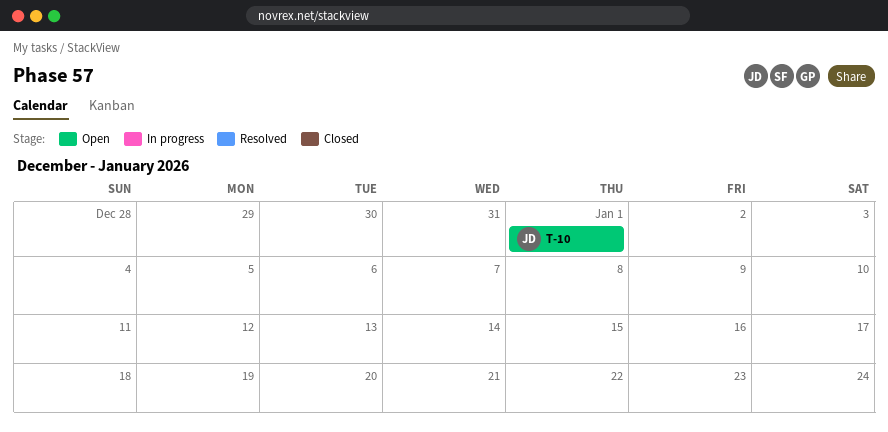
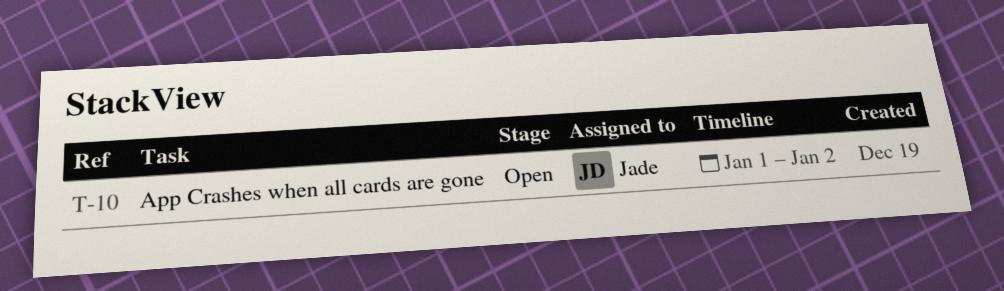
T-10, due: Jan 1 -> Jan 2

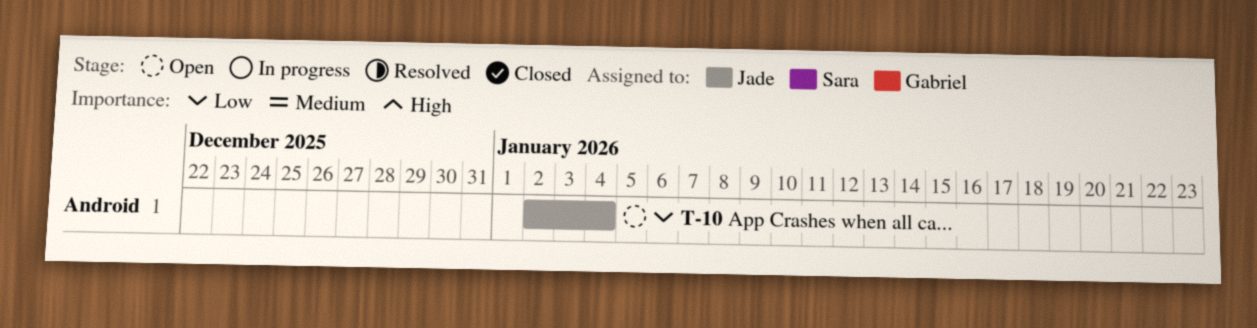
T-10, start: Jan 1 -> Jan 2
T-10, due: Jan 2 -> Jan 4

